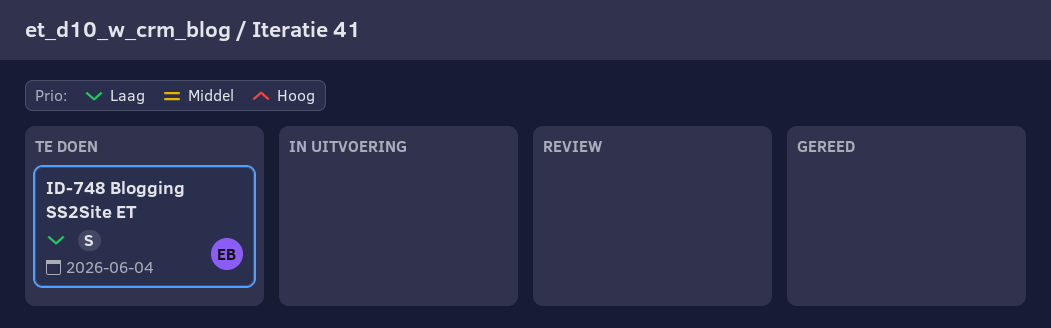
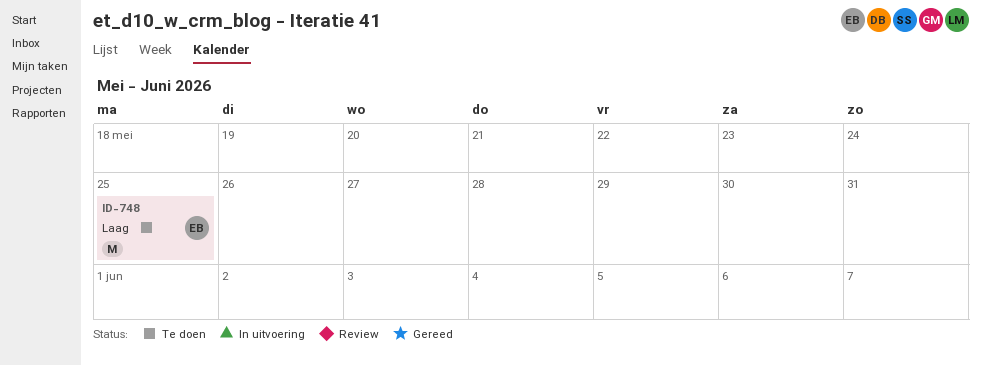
ID-748, estimate: S -> M
ID-748, due: Jun 4 -> May 25

